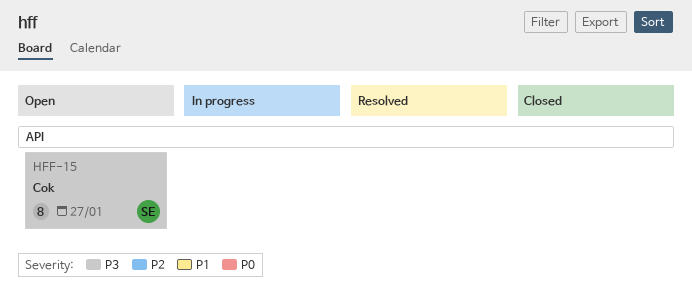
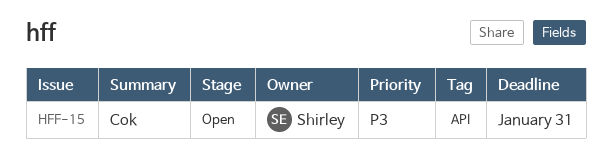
HFF-15, due: Jan 27 -> Jan 31

